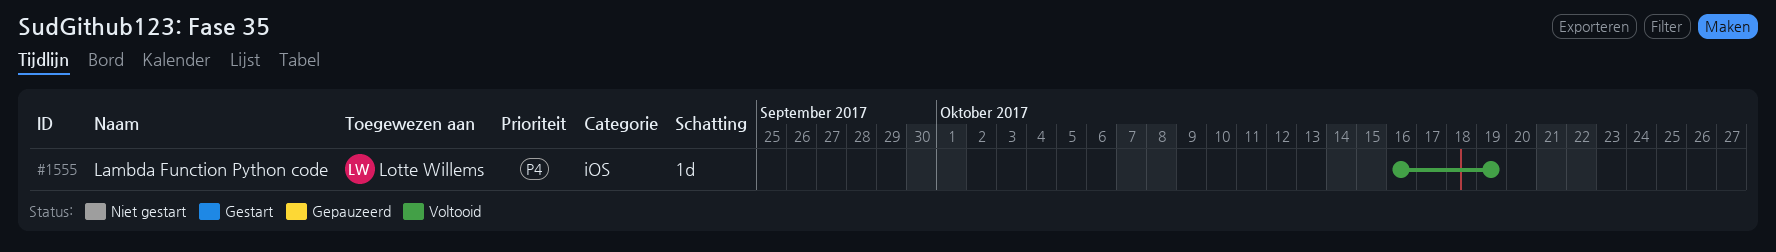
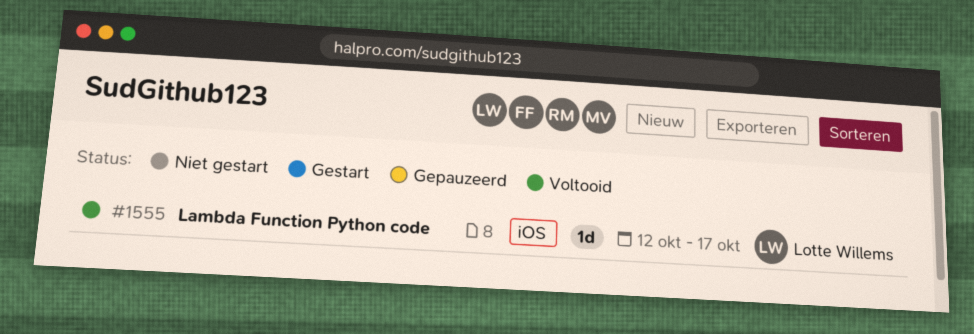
#1555, start: Oct 16 -> Oct 12
#1555, due: Oct 19 -> Oct 17

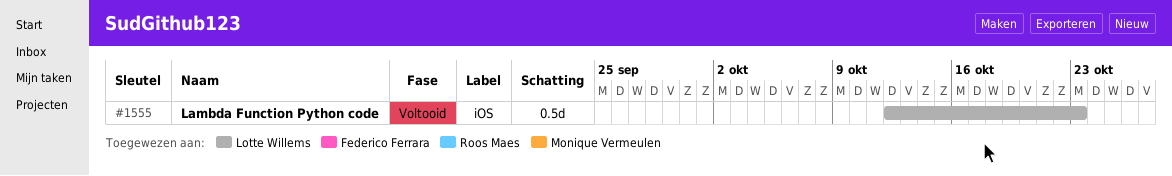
#1555, estimate: 1d -> 0.5d
#1555, due: Oct 17 -> Oct 23

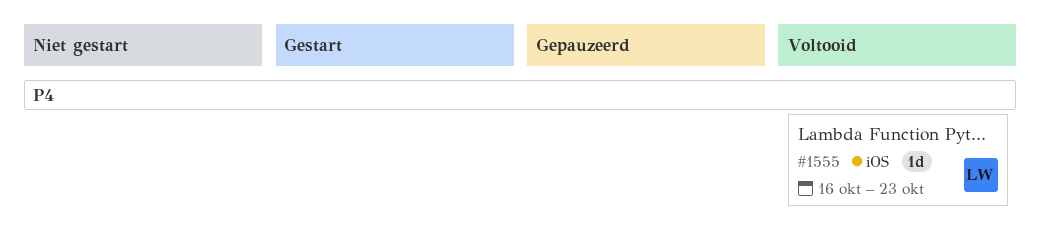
#1555, estimate: 0.5d -> 1d
#1555, start: Oct 12 -> Oct 16

